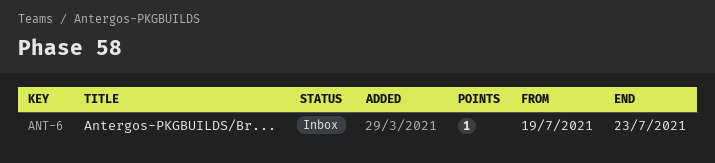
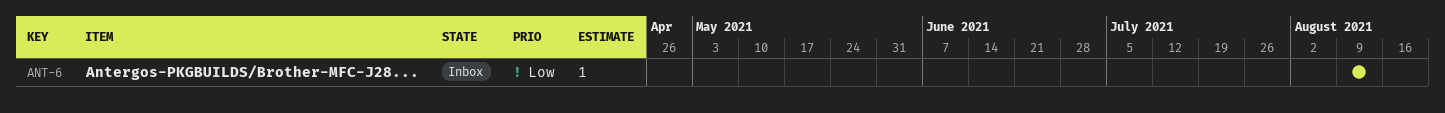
ANT-6, start: Jul 19 -> Aug 9
ANT-6, due: Jul 23 -> Aug 13

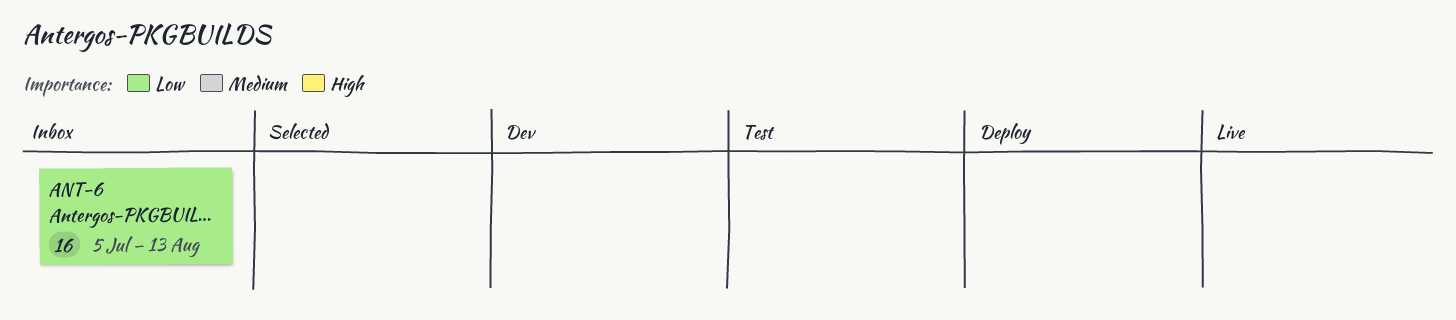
ANT-6, estimate: 1 -> 16
ANT-6, start: Aug 9 -> Jul 5

